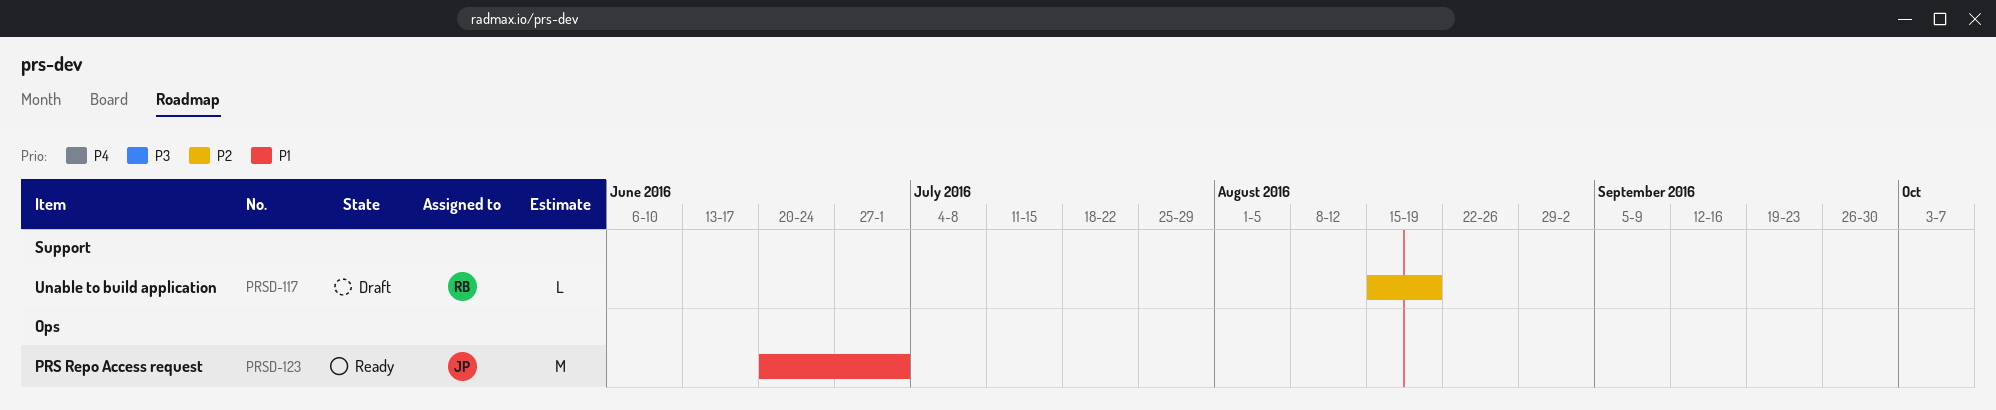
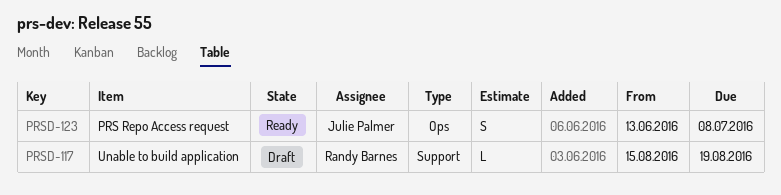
PRSD-123, estimate: M -> S
PRSD-123, start: Jun 20 -> Jun 13
PRSD-123, due: Jul 1 -> Jul 8

